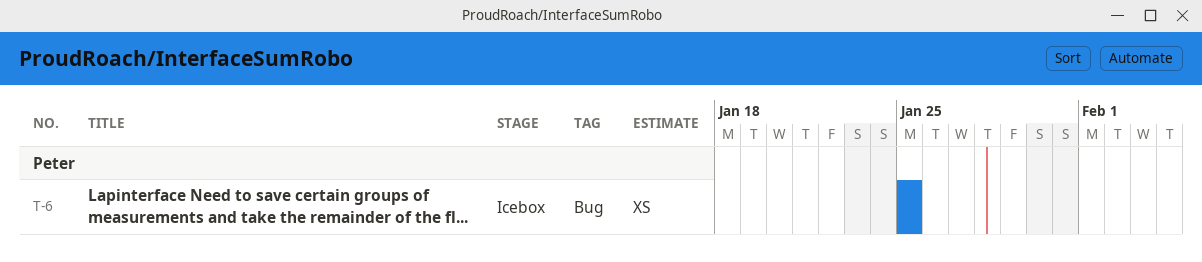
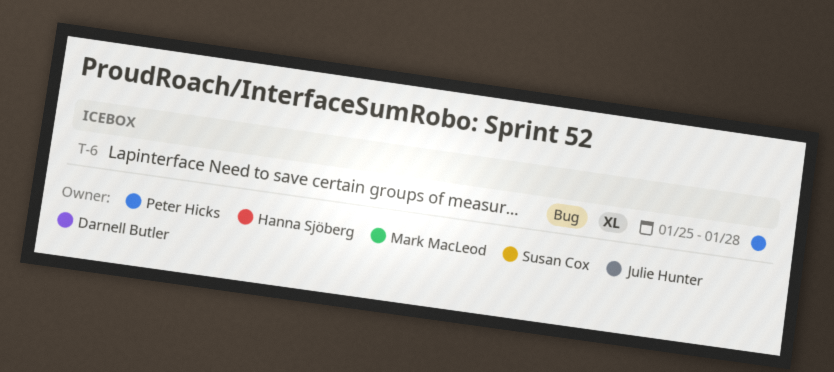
T-6, estimate: XS -> XL
T-6, due: Jan 25 -> Jan 28

